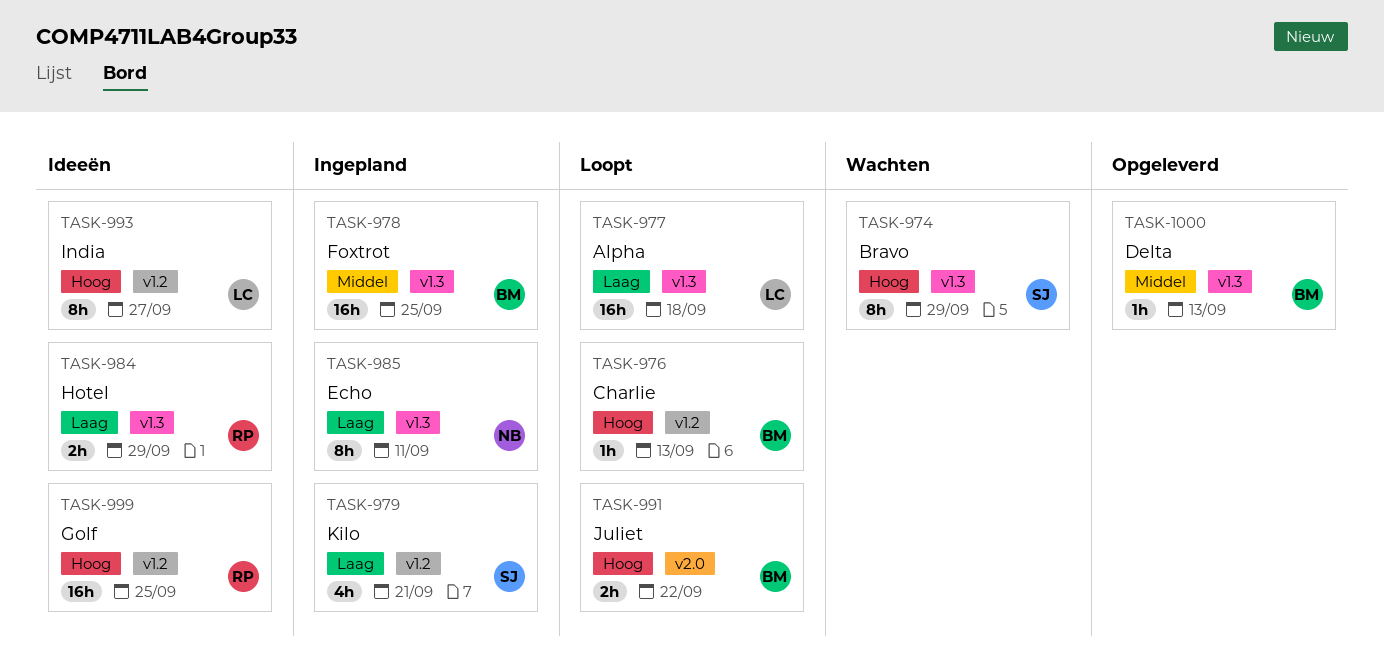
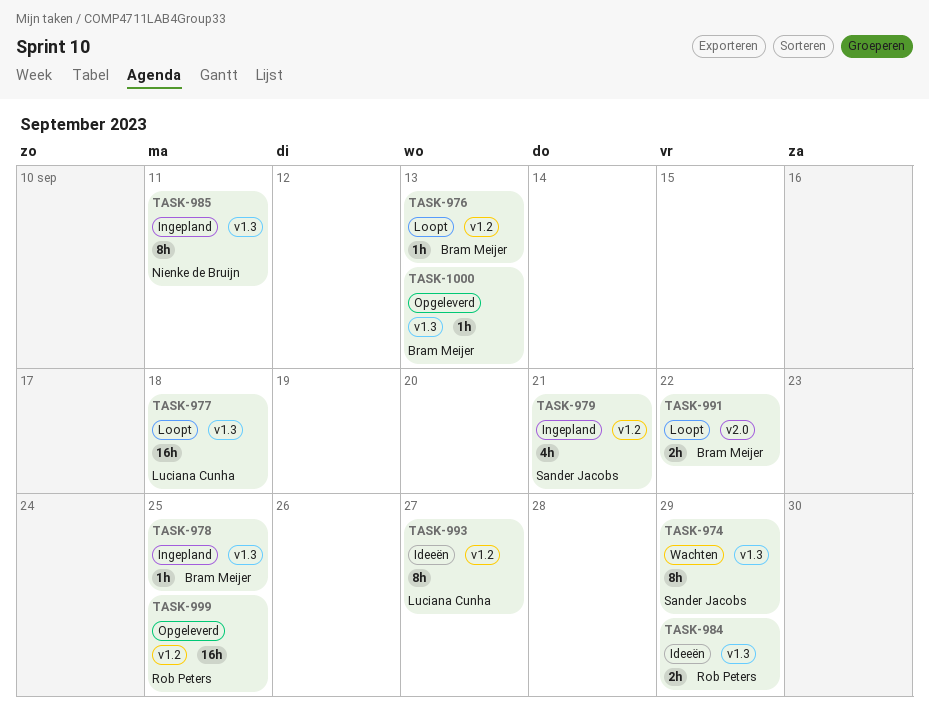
TASK-978, estimate: 16h -> 1h
TASK-999, status: Ideeën -> Opgeleverd

